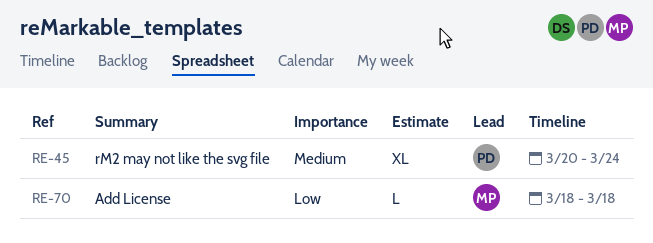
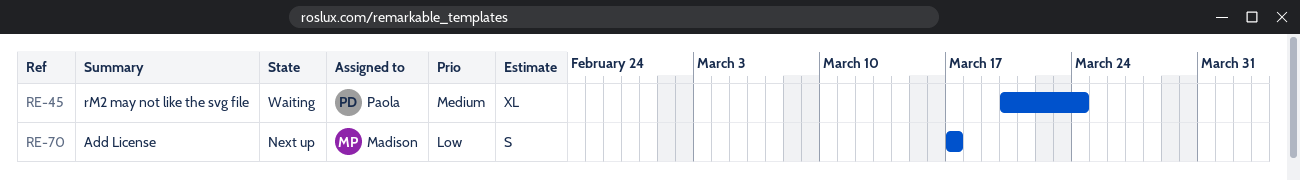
RE-70, estimate: L -> S
RE-70, start: Mar 18 -> Mar 17
RE-70, due: Mar 18 -> Mar 17

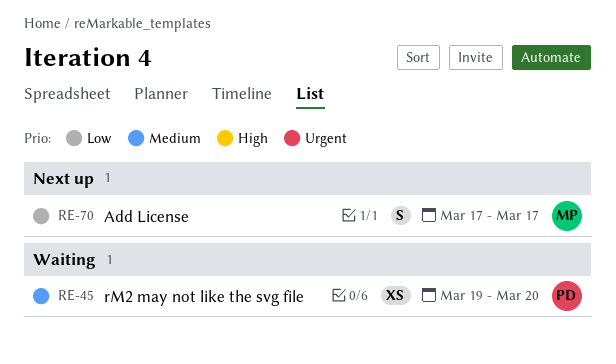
RE-45, estimate: XL -> XS
RE-45, start: Mar 20 -> Mar 19
RE-45, due: Mar 24 -> Mar 20

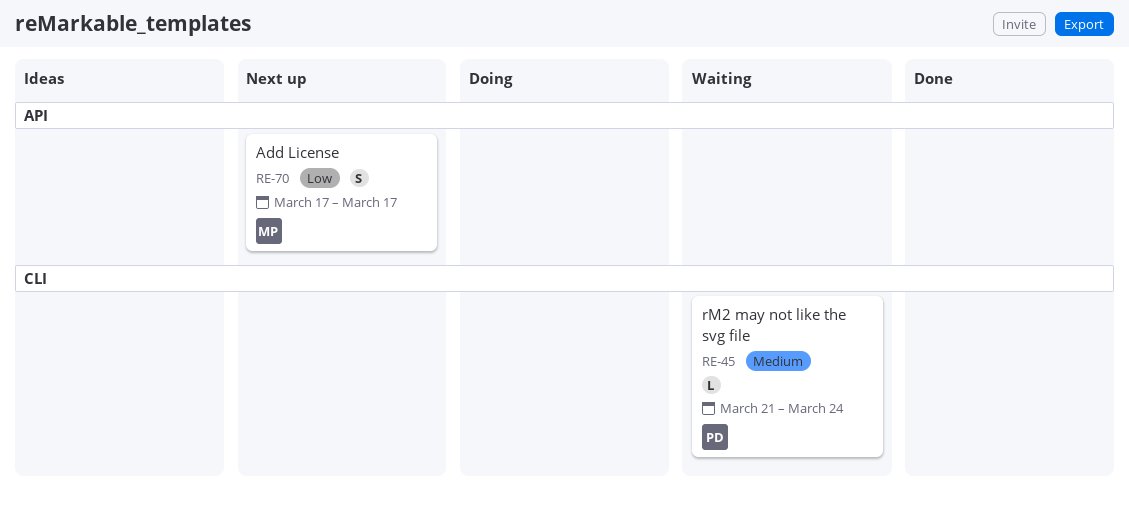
RE-45, estimate: XS -> L
RE-45, start: Mar 19 -> Mar 21
RE-45, due: Mar 20 -> Mar 24

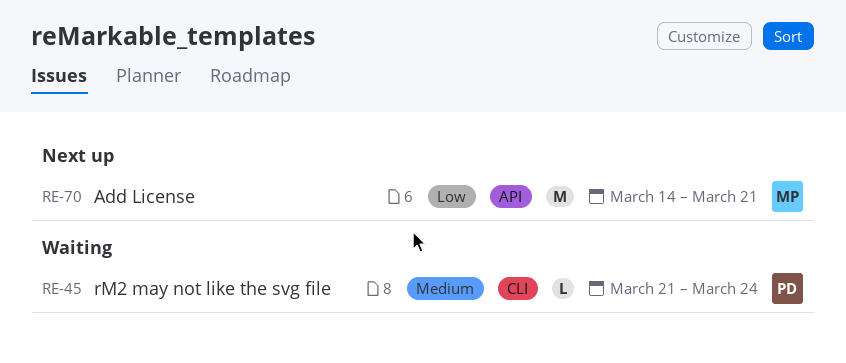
RE-70, estimate: S -> M
RE-70, start: Mar 17 -> Mar 14
RE-70, due: Mar 17 -> Mar 21

